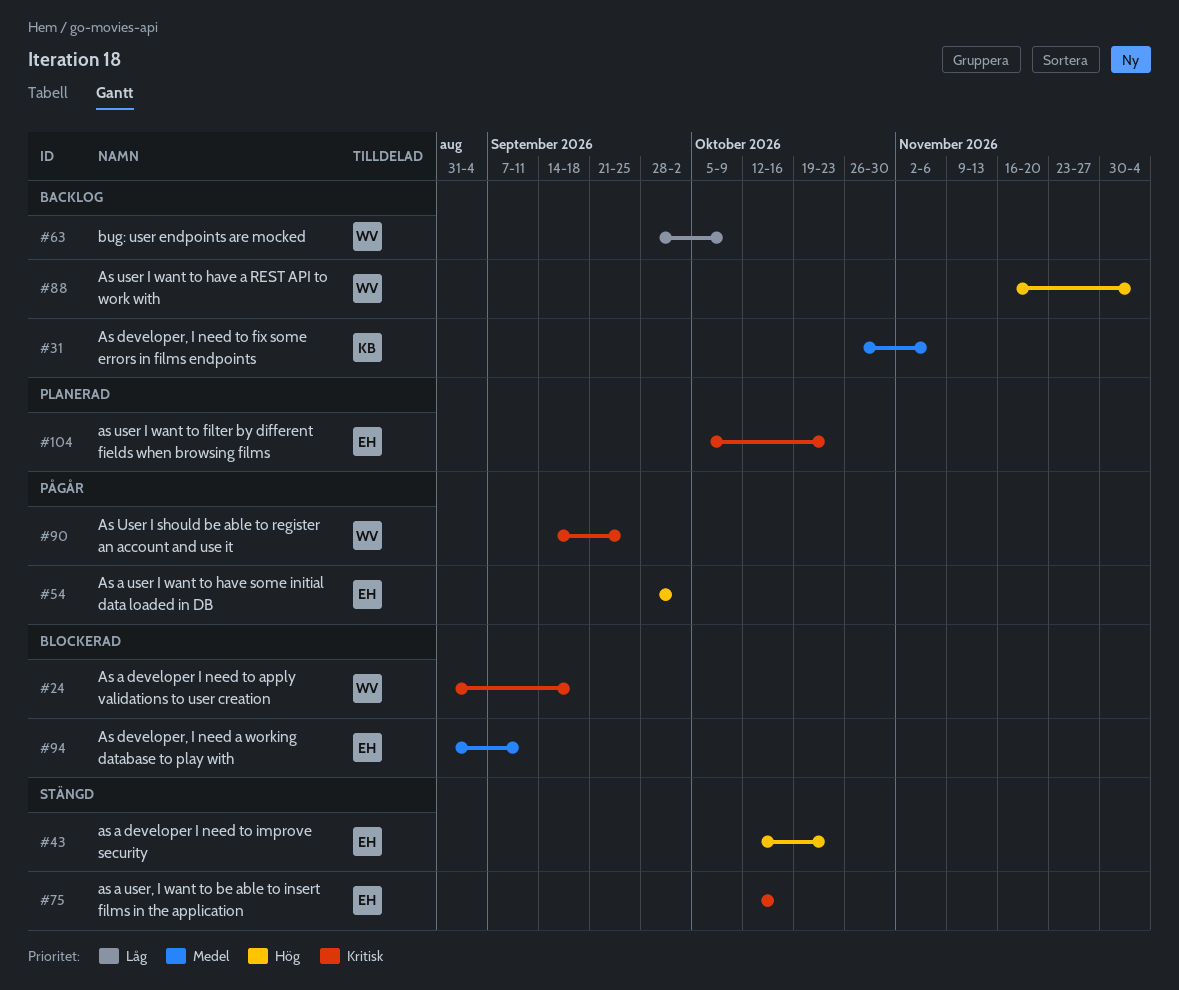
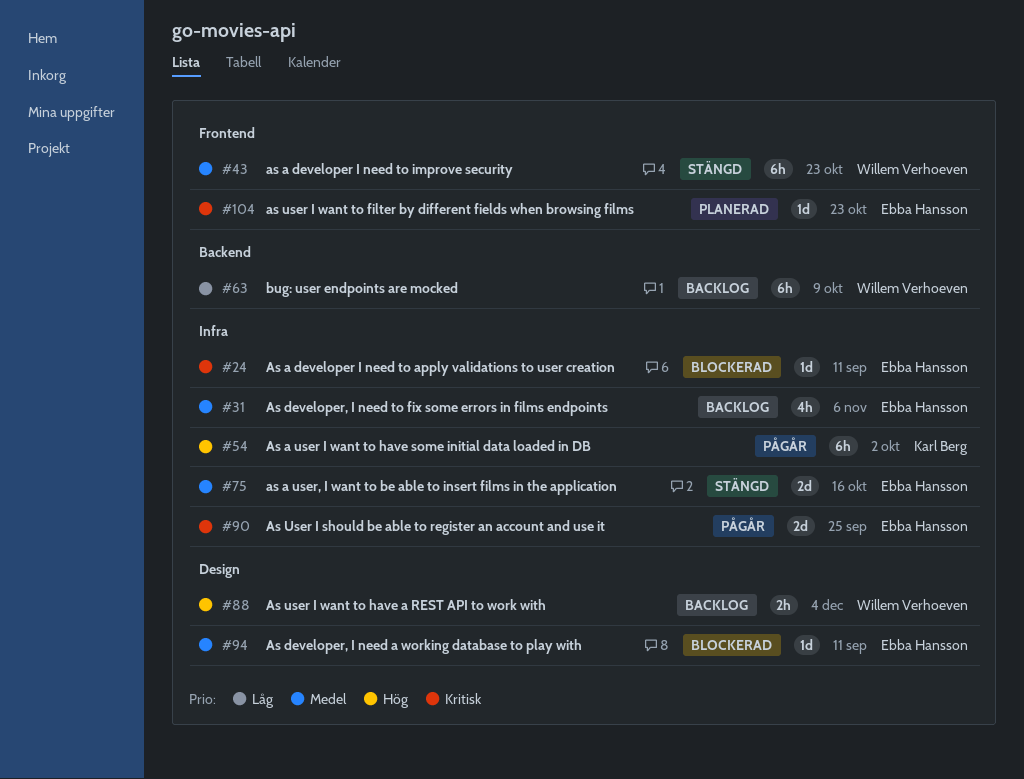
#24, owner: Willem Verhoeven -> Ebba Hansson
#24, due: Sep 18 -> Sep 11
#31, owner: Karl Berg -> Ebba Hansson
#43, owner: Ebba Hansson -> Willem Verhoeven
#43, priority: Hög -> Medel
#54, owner: Ebba Hansson -> Karl Berg
#75, priority: Kritisk -> Medel
#90, owner: Willem Verhoeven -> Ebba Hansson

